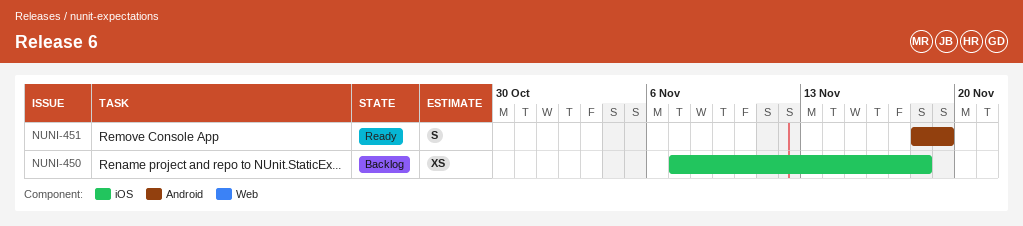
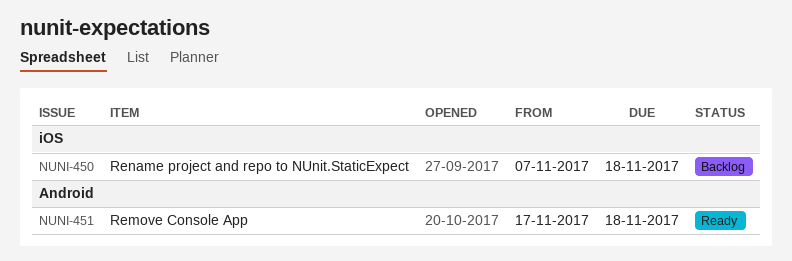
NUNI-451, start: Nov 18 -> Nov 17
NUNI-451, due: Nov 19 -> Nov 18

